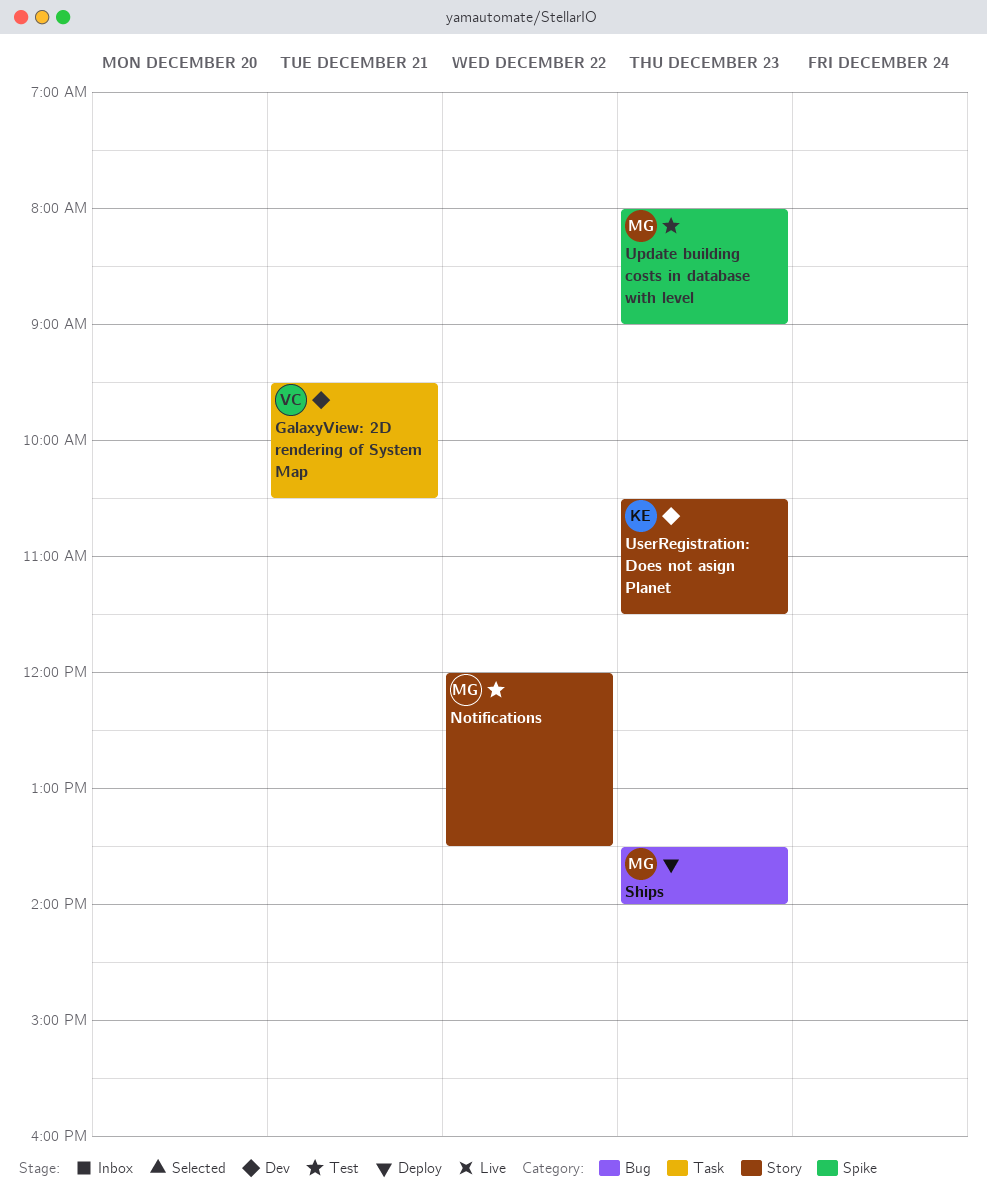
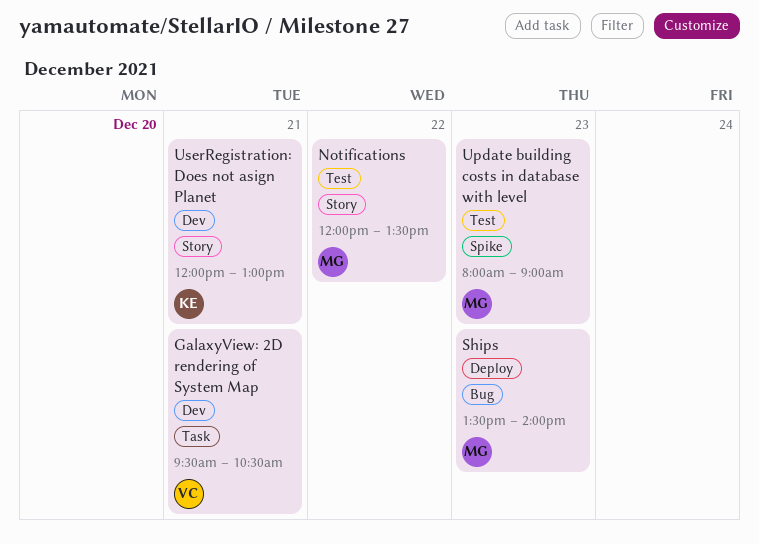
UserRegistration: Does not asign Planet, day: Dec 23 -> Dec 21
UserRegistration: Does not asign Planet, begins: 10:30 -> 12:00
UserRegistration: Does not asign Planet, ends: 11:30 -> 13:00

